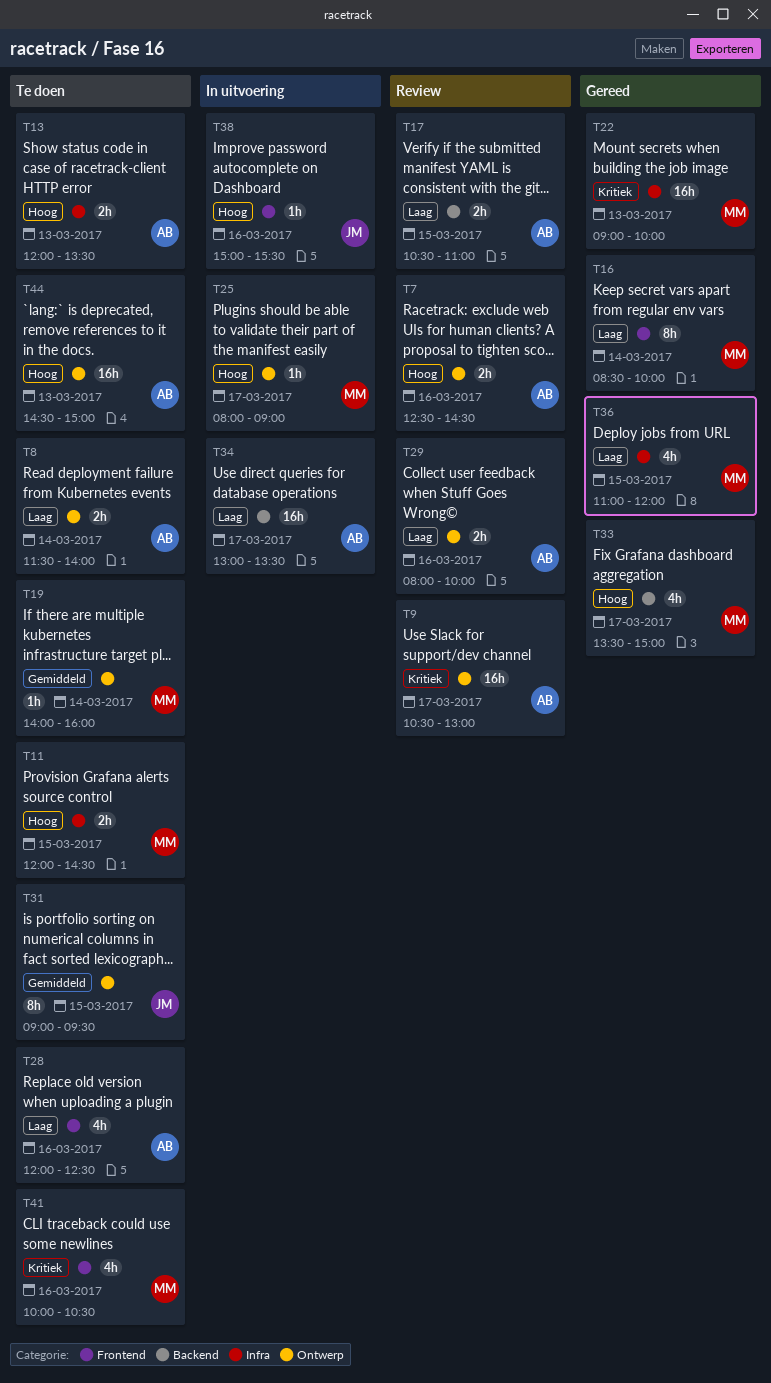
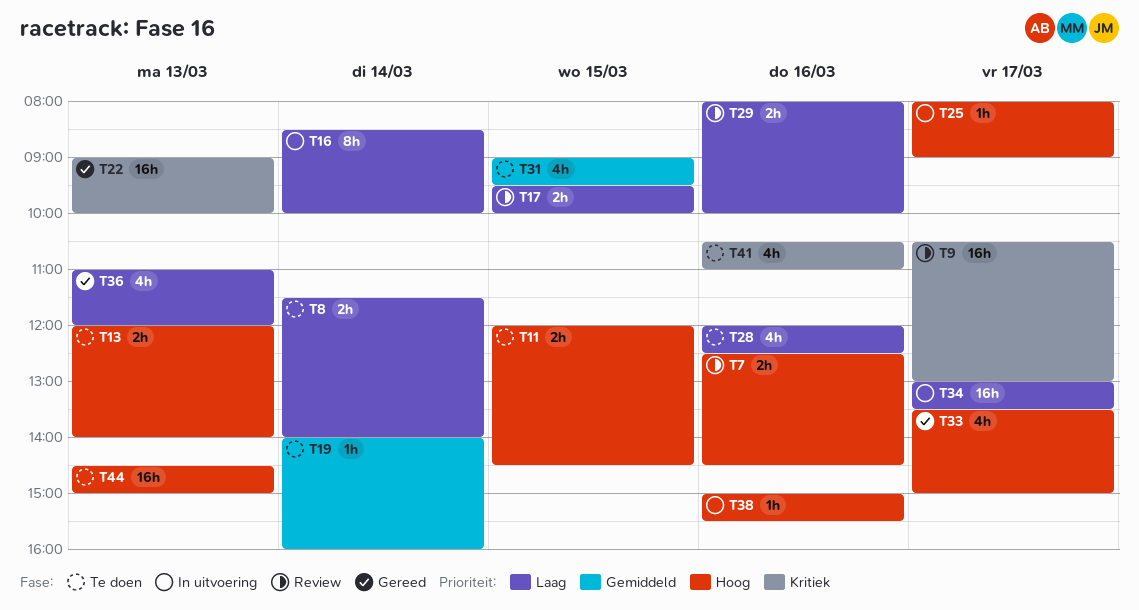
T13, ends: 13:30 -> 14:00
T16, status: Gereed -> In uitvoering
T17, begins: 10:30 -> 09:30
T17, ends: 11:00 -> 10:00
T31, estimate: 8h -> 4h
T36, day: Mar 15 -> Mar 13
T41, begins: 10:00 -> 10:30
T41, ends: 10:30 -> 11:00

